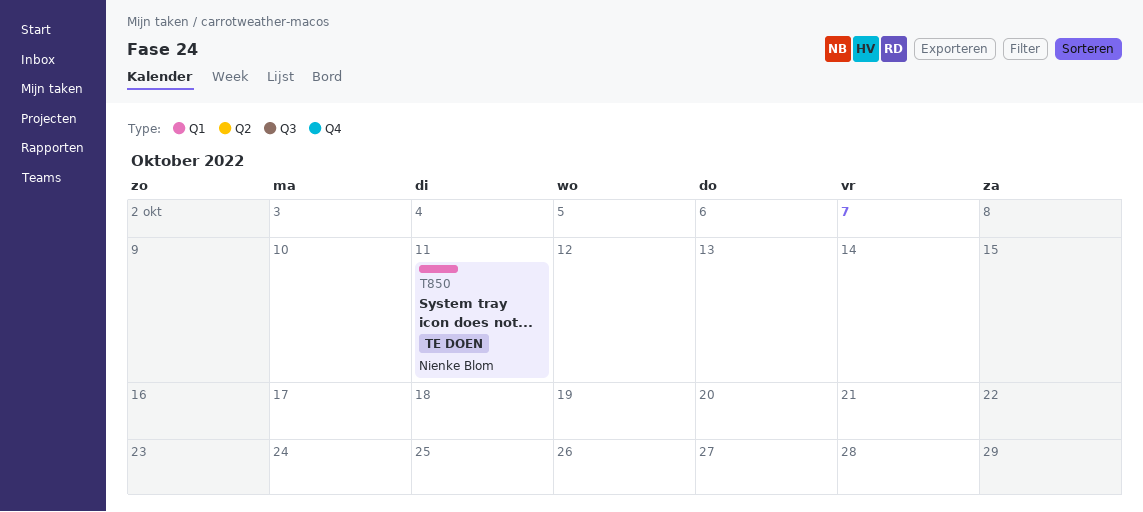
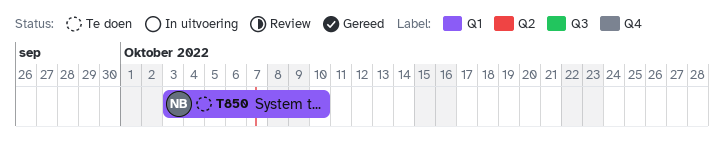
T850, due: Oct 11 -> Oct 10

